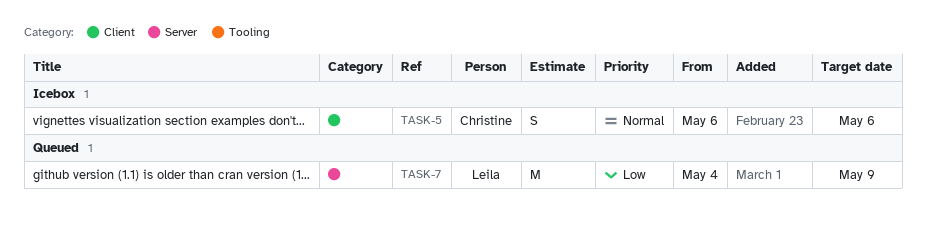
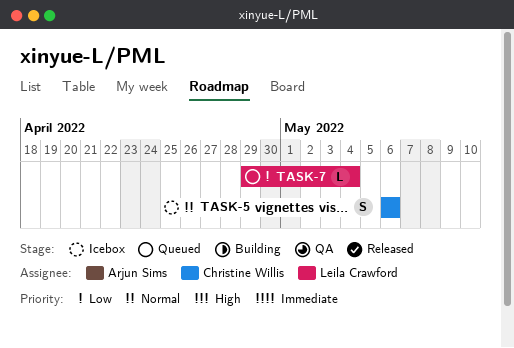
TASK-7, estimate: M -> L
TASK-7, start: May 4 -> Apr 29
TASK-7, due: May 9 -> May 4

